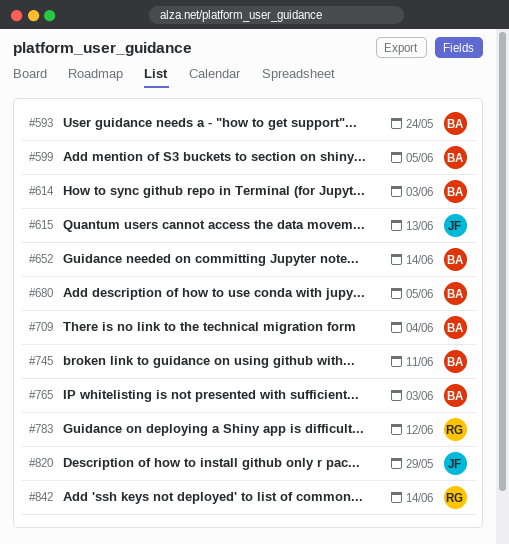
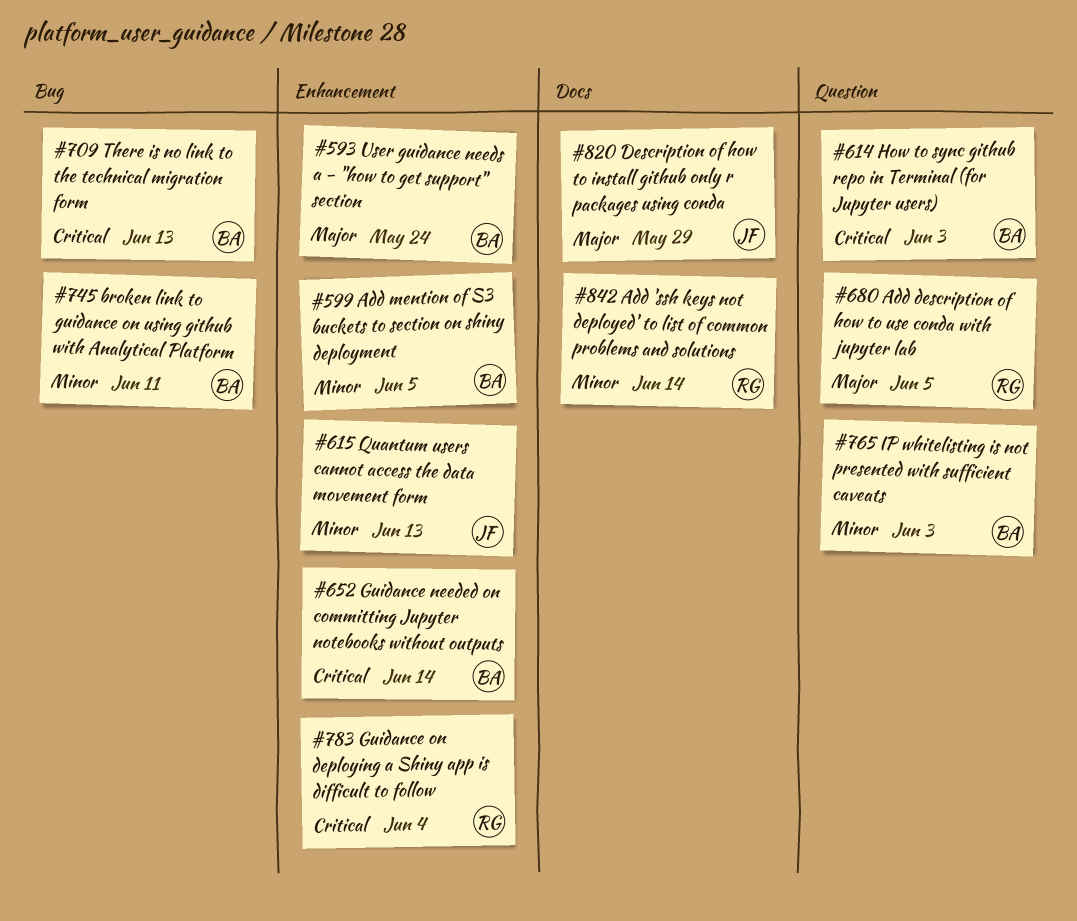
#680, owner: BA -> RG
#709, due: Jun 4 -> Jun 13
#783, due: Jun 12 -> Jun 4

